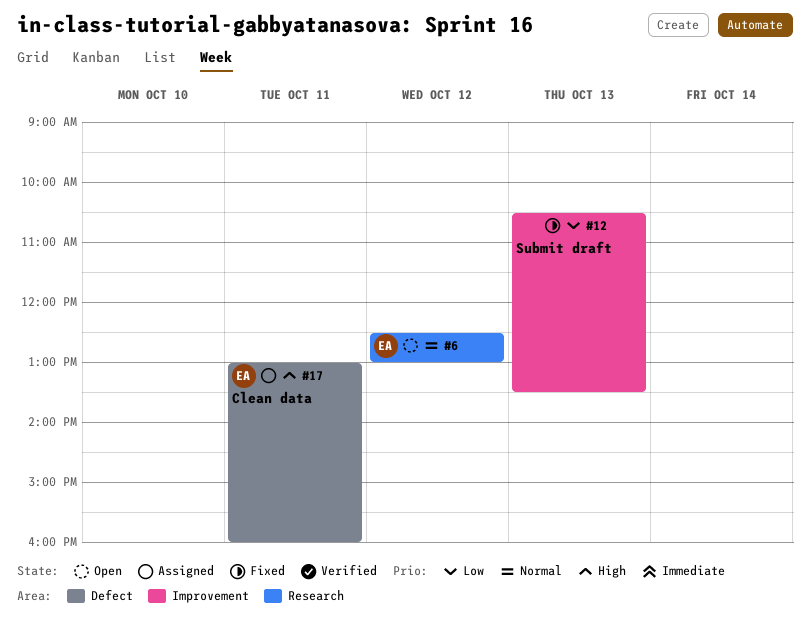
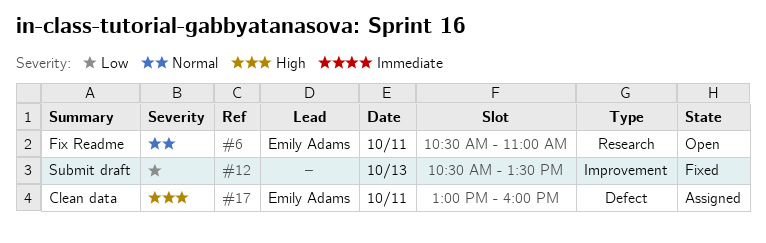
#6, day: Oct 12 -> Oct 11
#6, begins: 12:30 -> 10:30
#6, ends: 13:00 -> 11:00

